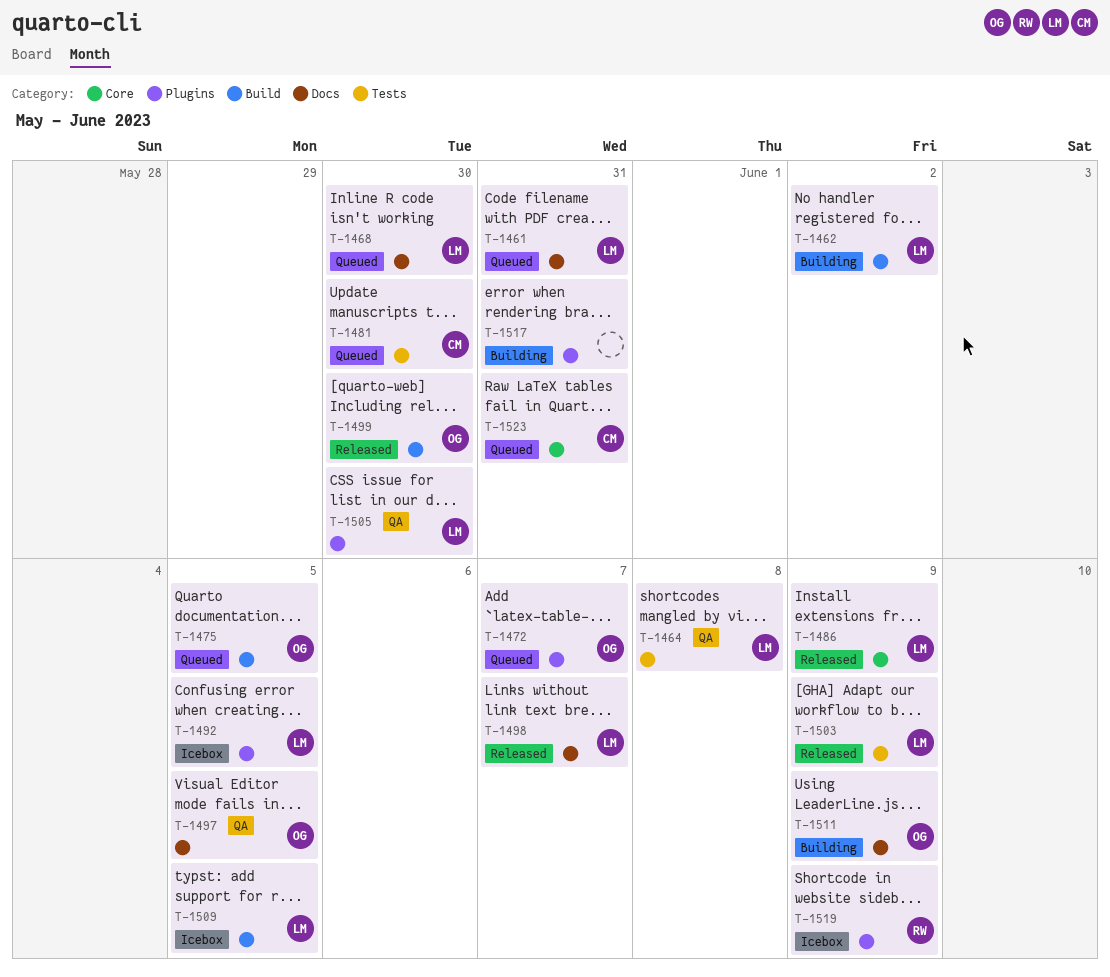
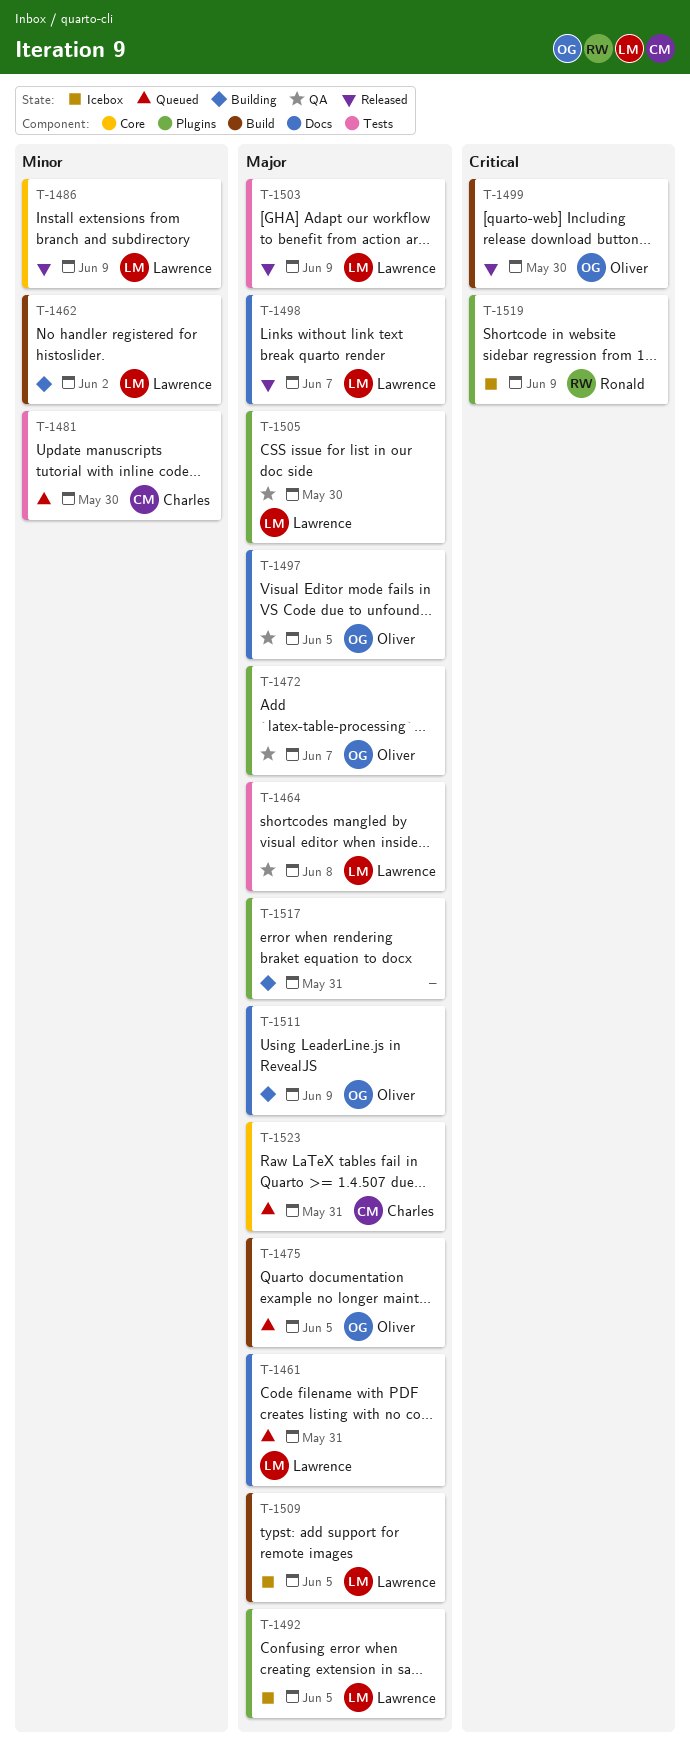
T-1468: present -> none
T-1472, status: Queued -> QA

